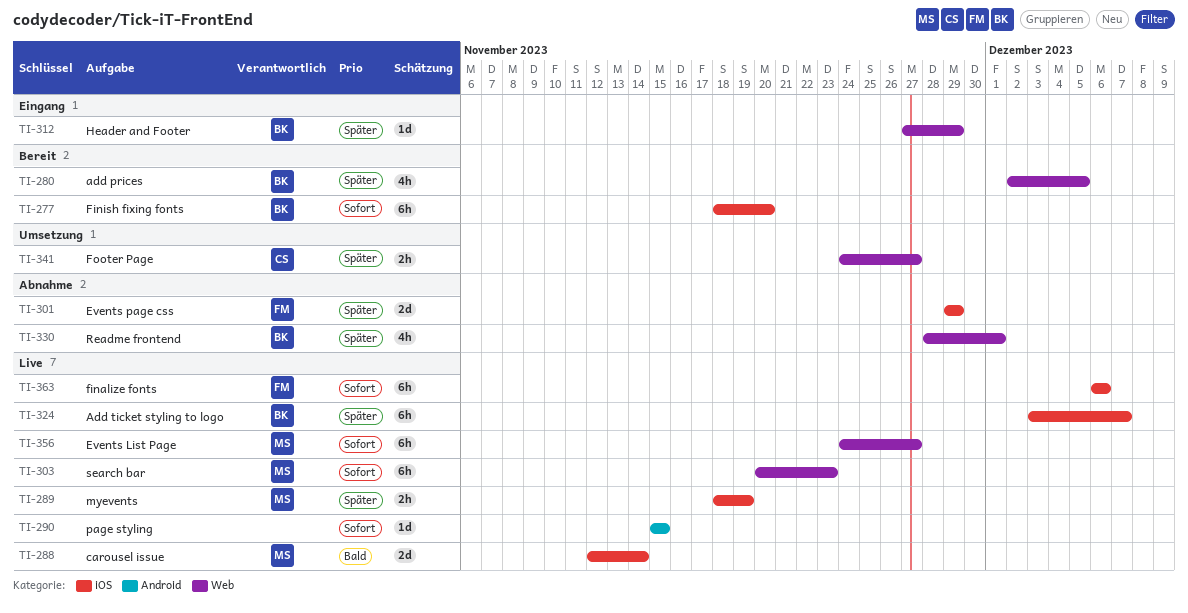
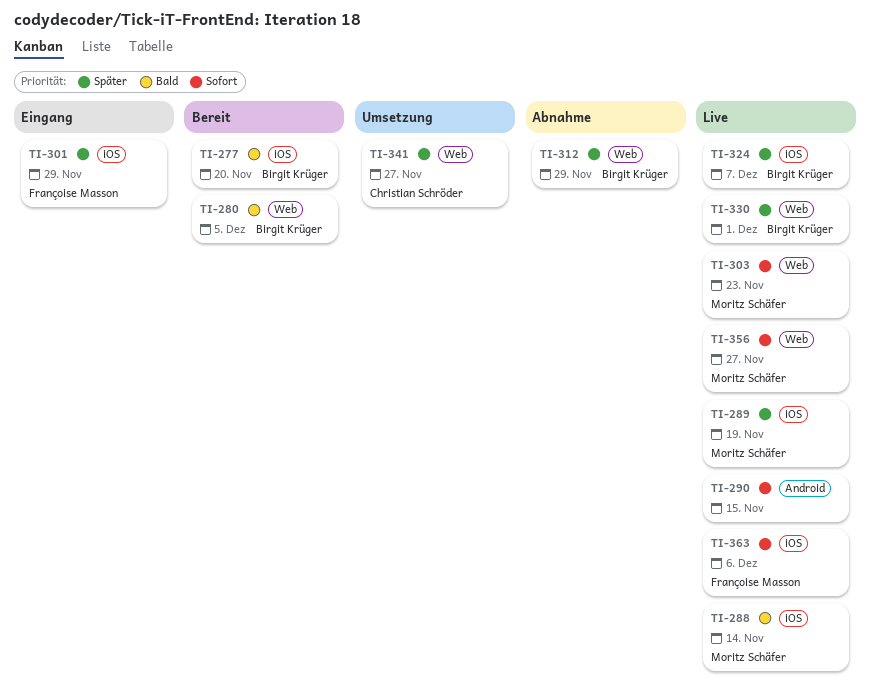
TI-277, priority: Sofort -> Bald
TI-280, priority: Später -> Bald
TI-301, status: Abnahme -> Eingang
TI-312, status: Eingang -> Abnahme
TI-330, status: Abnahme -> Live

